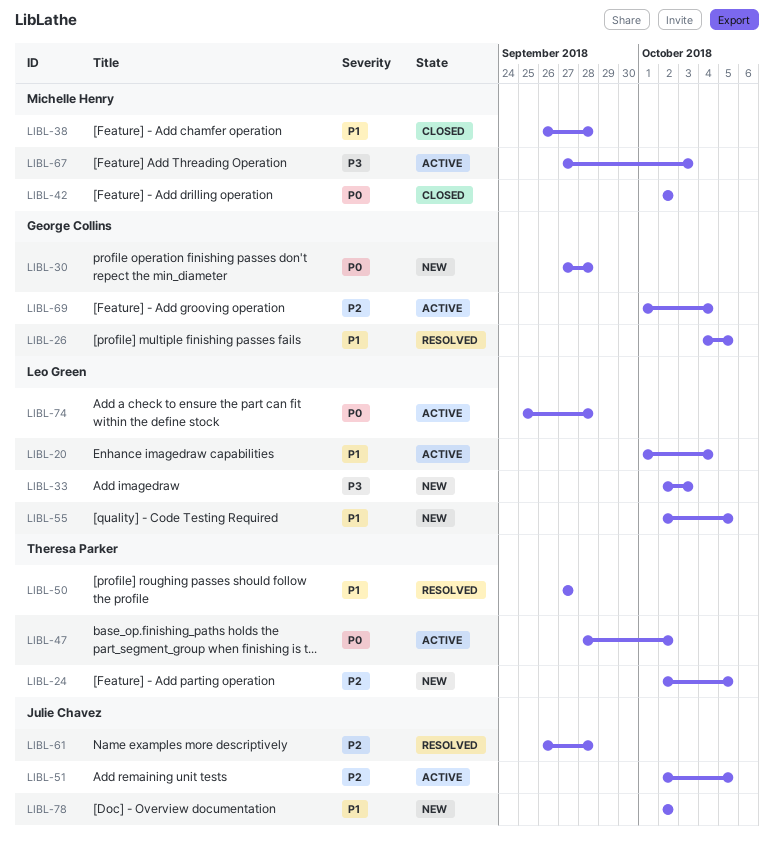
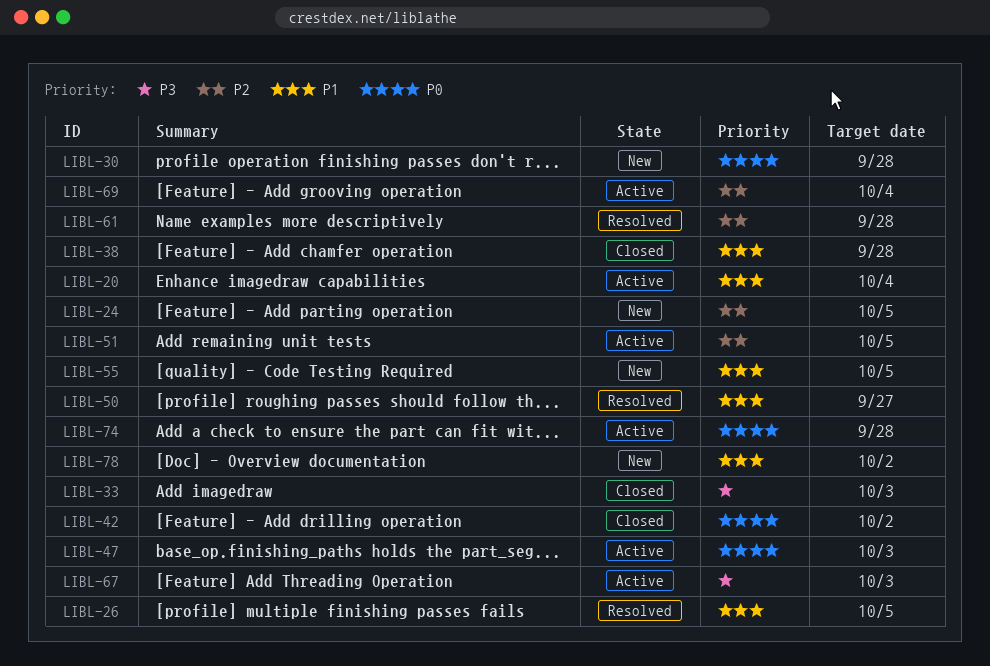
LIBL-33, status: New -> Closed
LIBL-47, due: Oct 2 -> Oct 3

